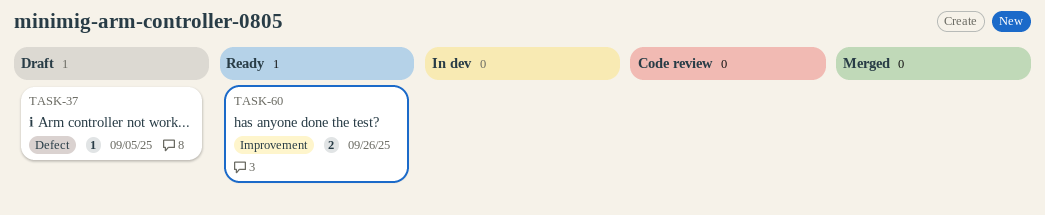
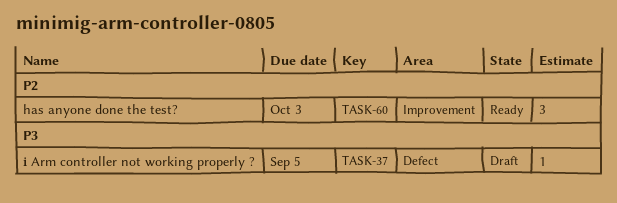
TASK-60, estimate: 2 -> 3
TASK-60, due: Sep 26 -> Oct 3

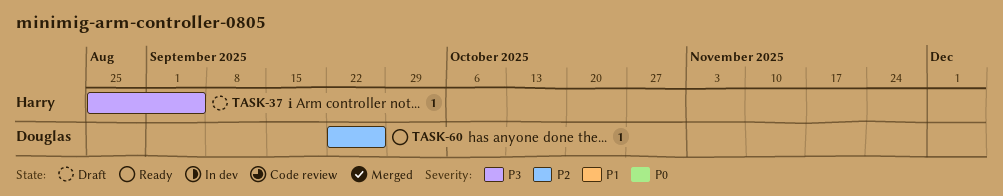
TASK-60, estimate: 3 -> 1
TASK-60, due: Oct 3 -> Sep 26

